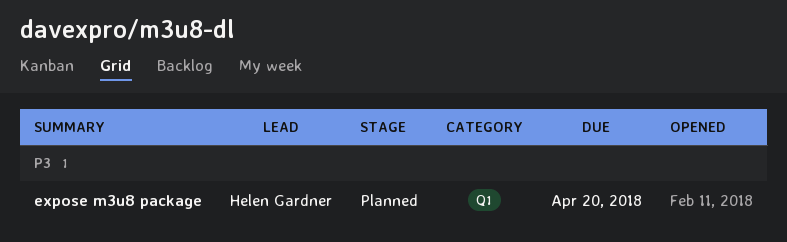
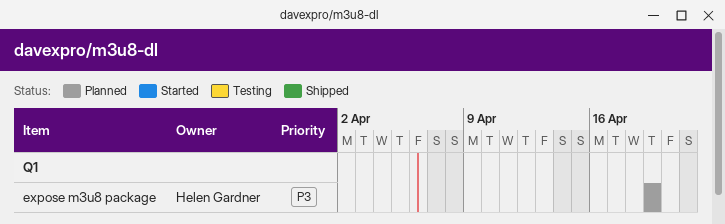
expose m3u8 package, due: Apr 20 -> Apr 19

